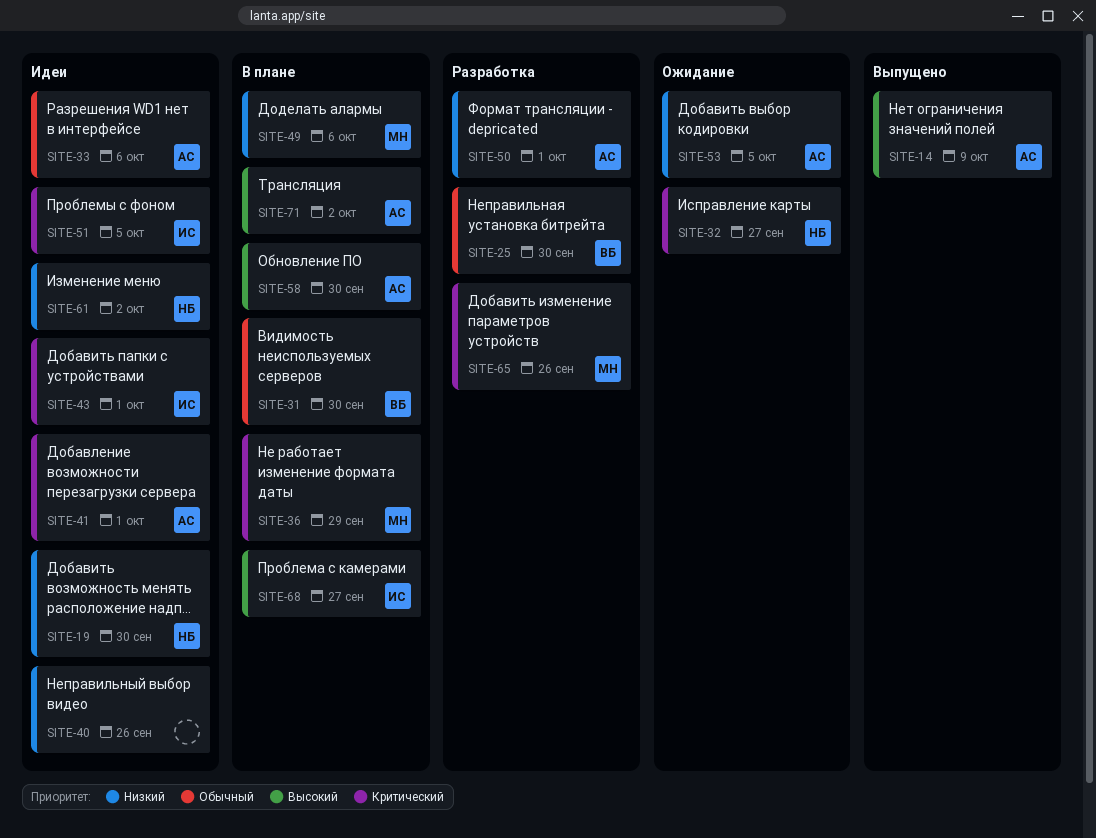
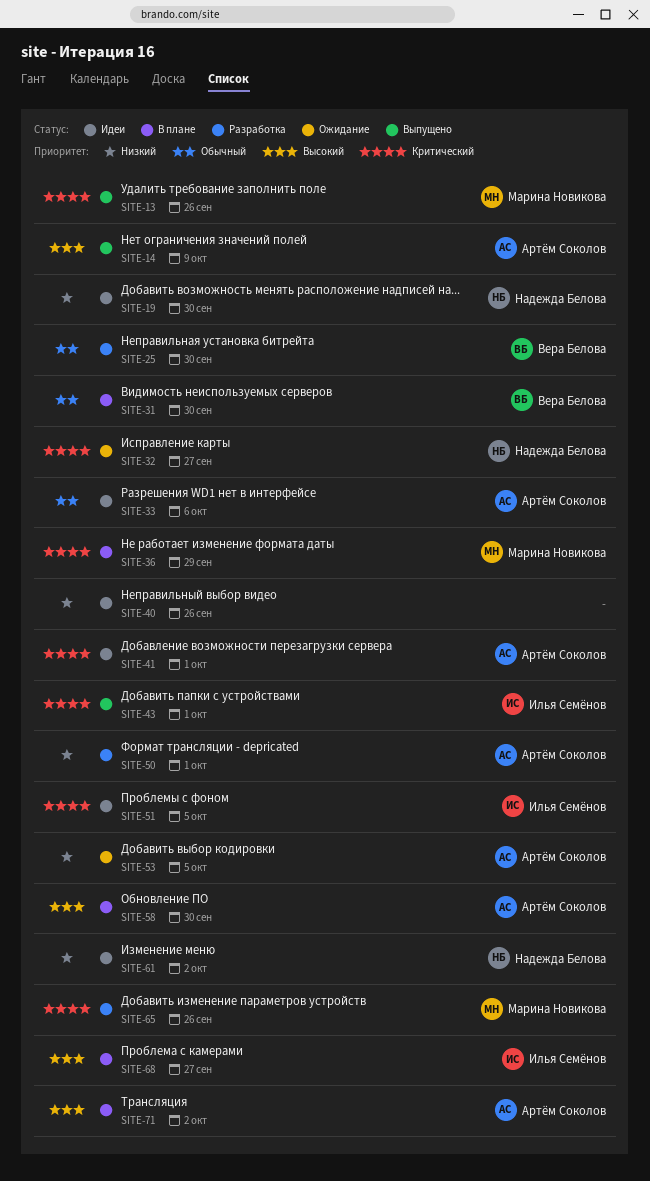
SITE-13: none -> present
SITE-43, status: Идеи -> Выпущено
SITE-49: present -> none

